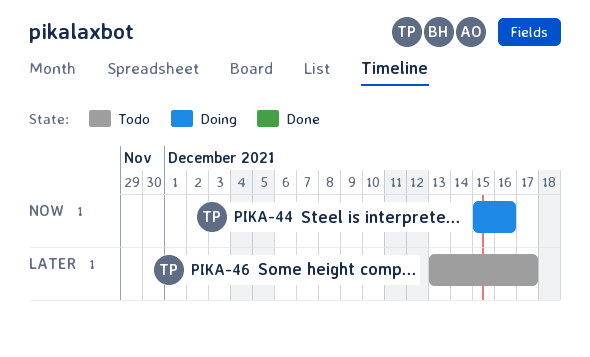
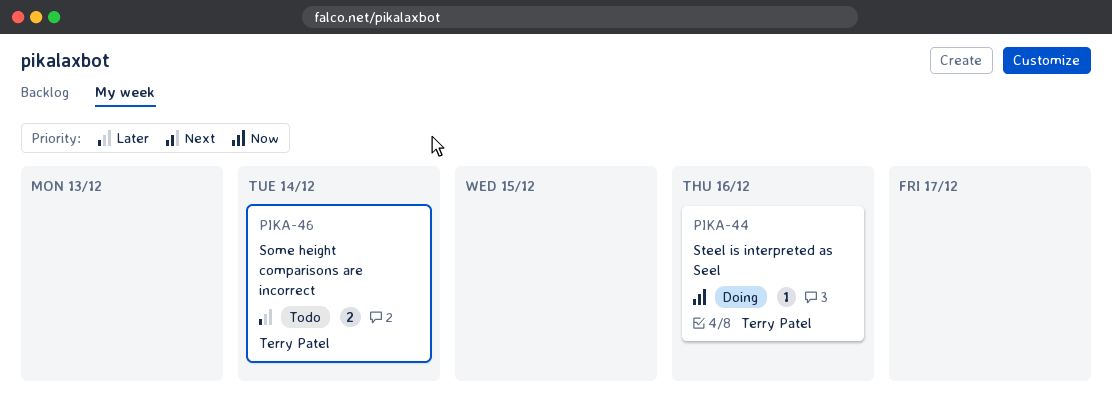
PIKA-46, due: Dec 17 -> Dec 14

